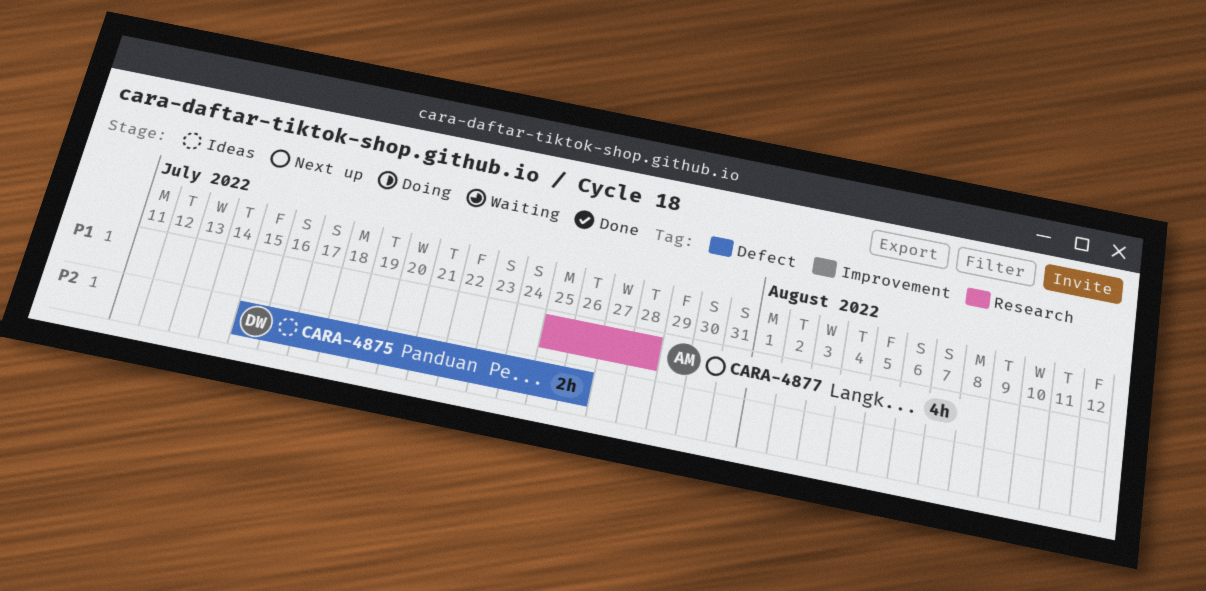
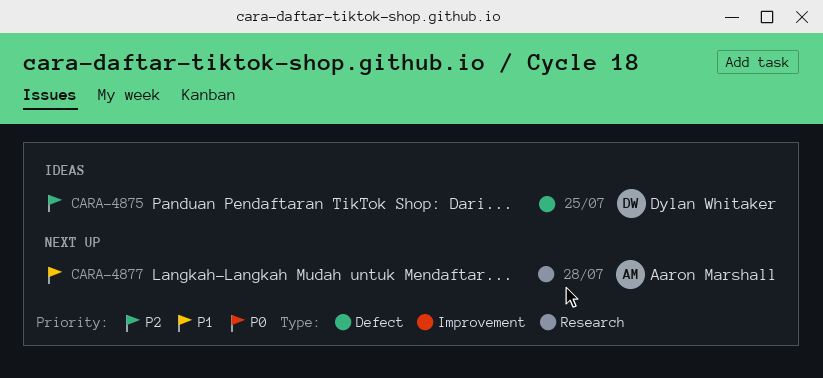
CARA-4875, due: Jul 26 -> Jul 25

